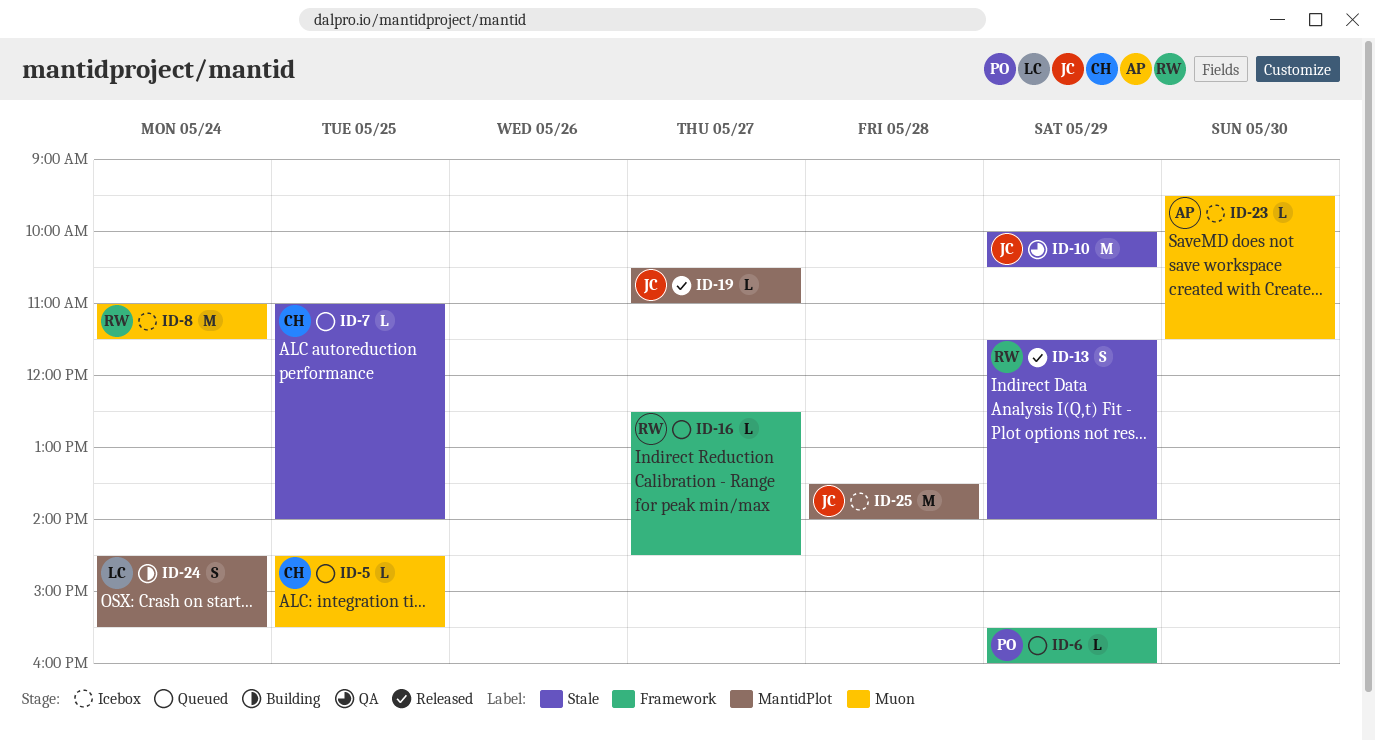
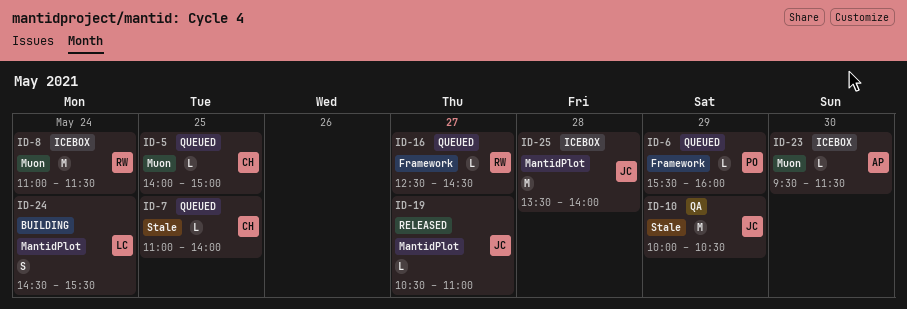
ID-5, begins: 14:30 -> 14:00
ID-5, ends: 15:30 -> 15:00
ID-13: present -> none

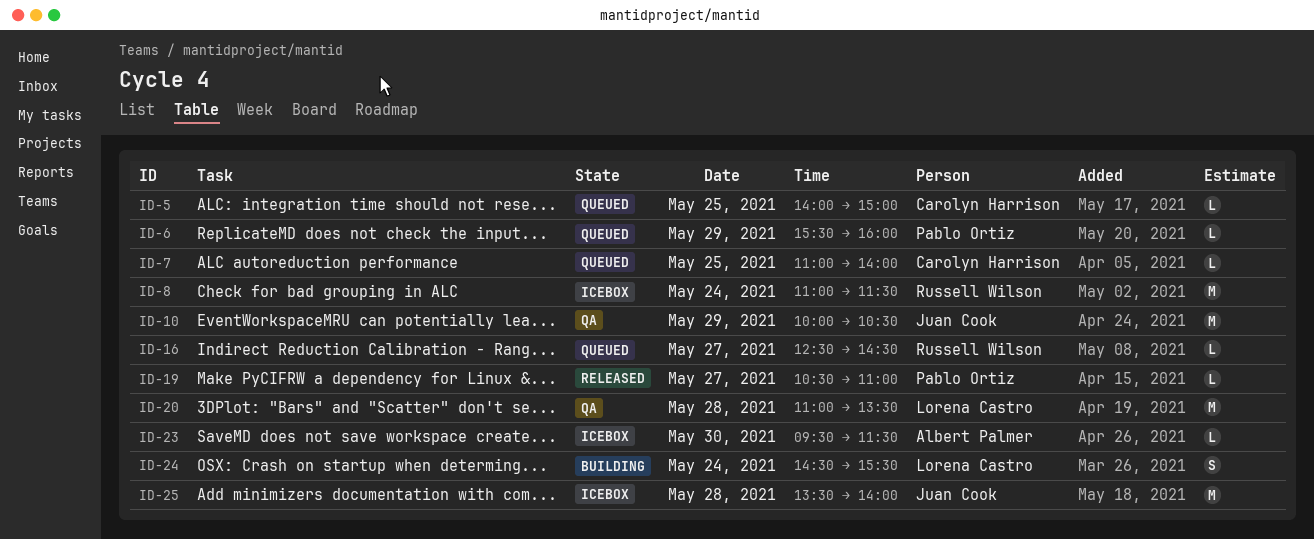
ID-19, owner: Juan Cook -> Pablo Ortiz
ID-20: none -> present

